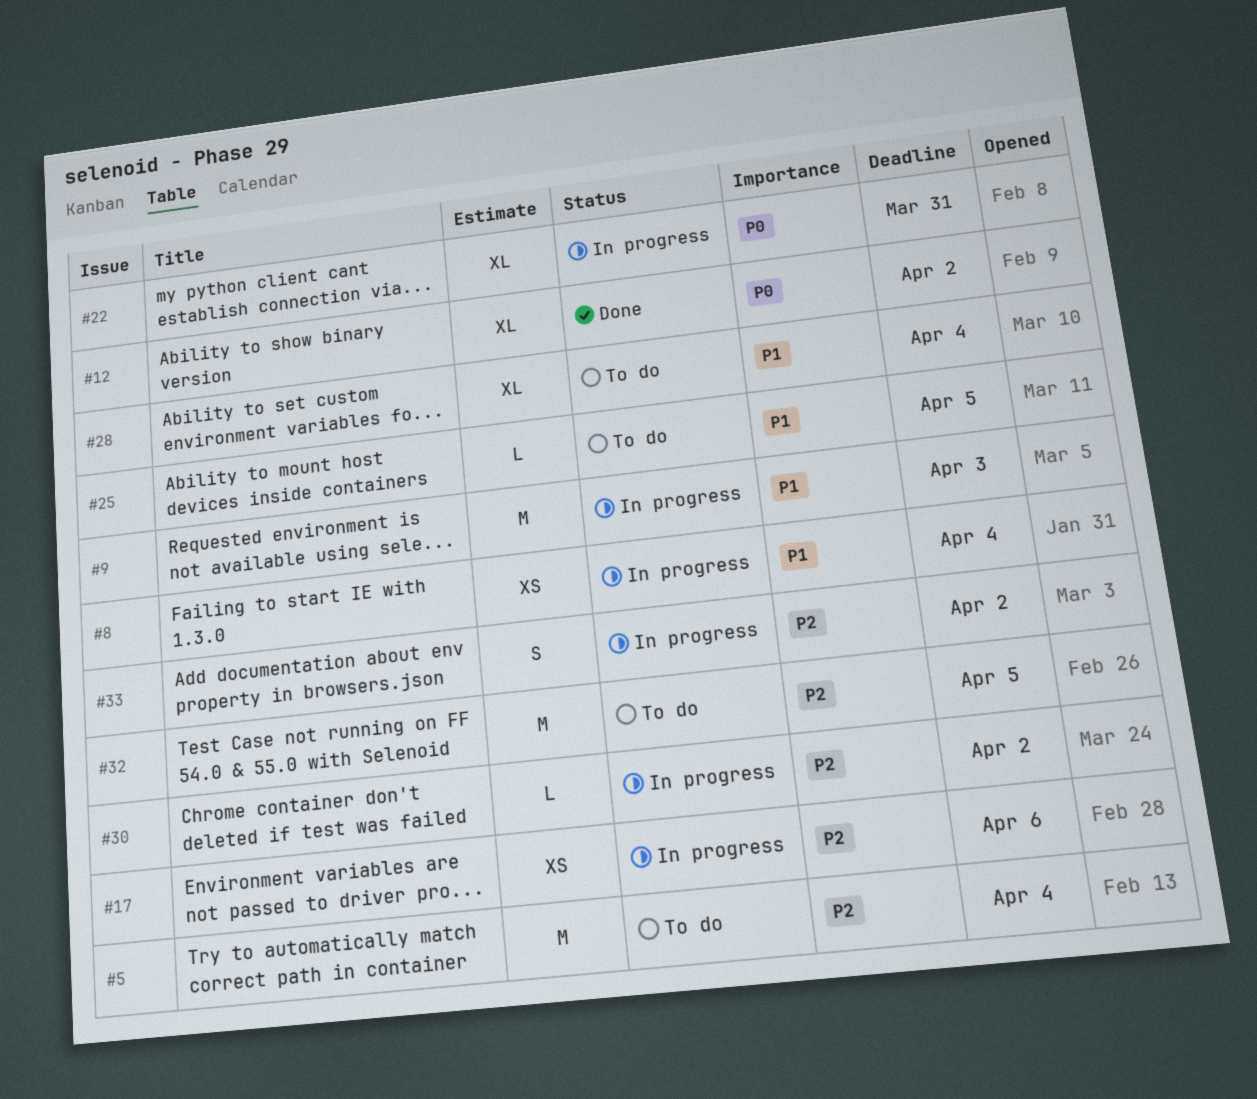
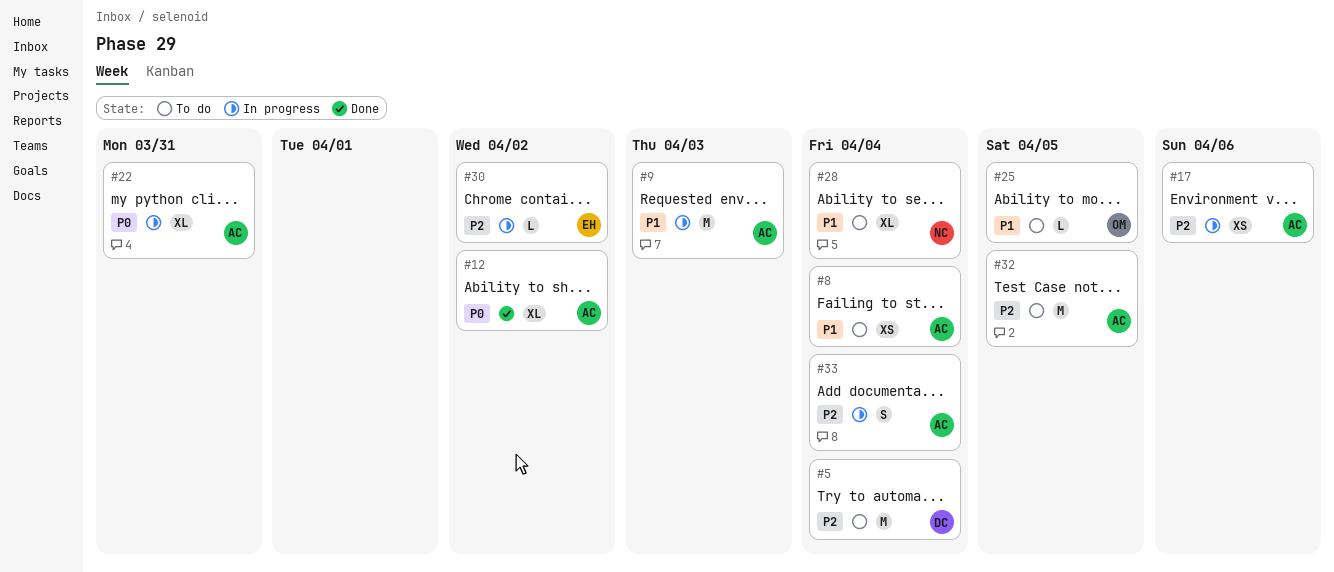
#8, status: In progress -> To do
#33, due: Apr 2 -> Apr 4

